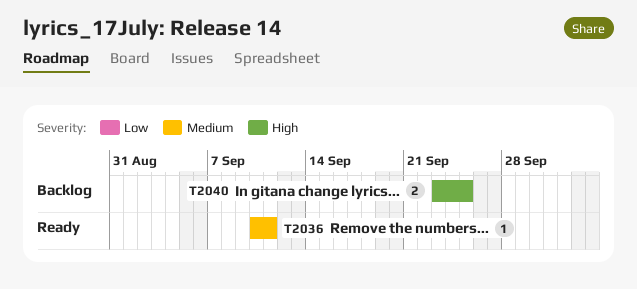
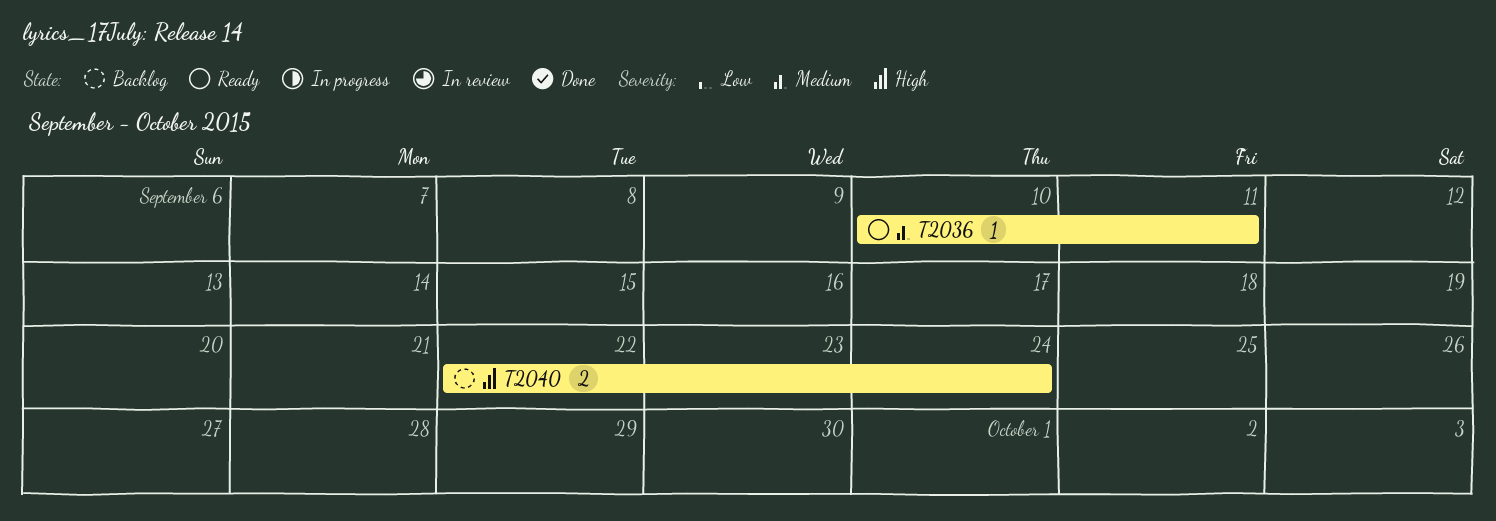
T2040, start: Sep 23 -> Sep 22
T2040, due: Sep 25 -> Sep 24

